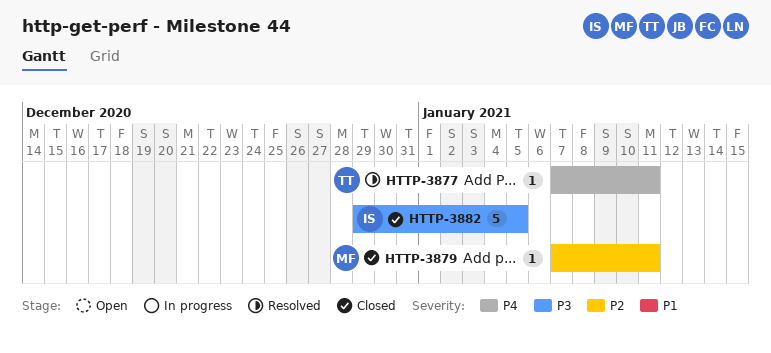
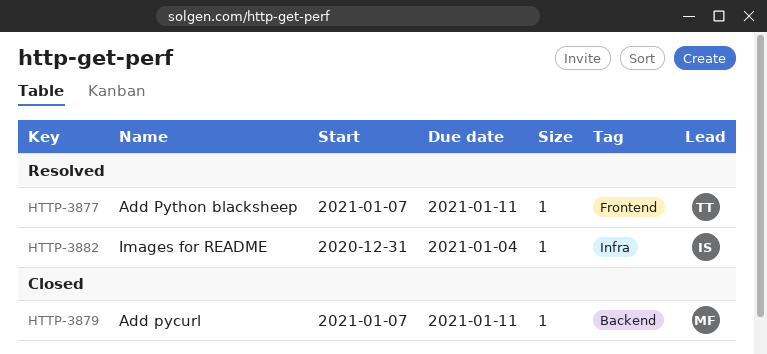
HTTP-3882, status: Closed -> Resolved
HTTP-3882, estimate: 5 -> 1
HTTP-3882, start: Dec 29 -> Dec 31
HTTP-3882, due: Jan 5 -> Jan 4

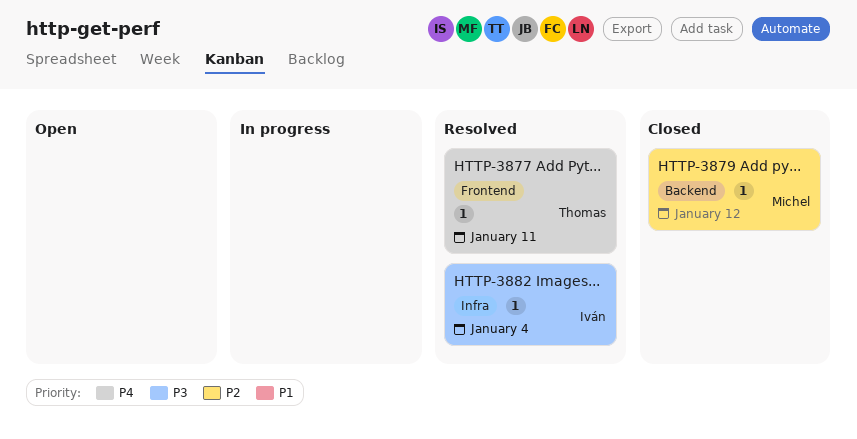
HTTP-3879, due: Jan 11 -> Jan 12

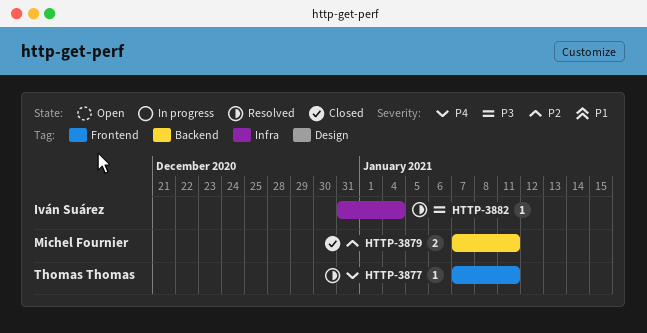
HTTP-3879, estimate: 1 -> 2
HTTP-3879, due: Jan 12 -> Jan 11

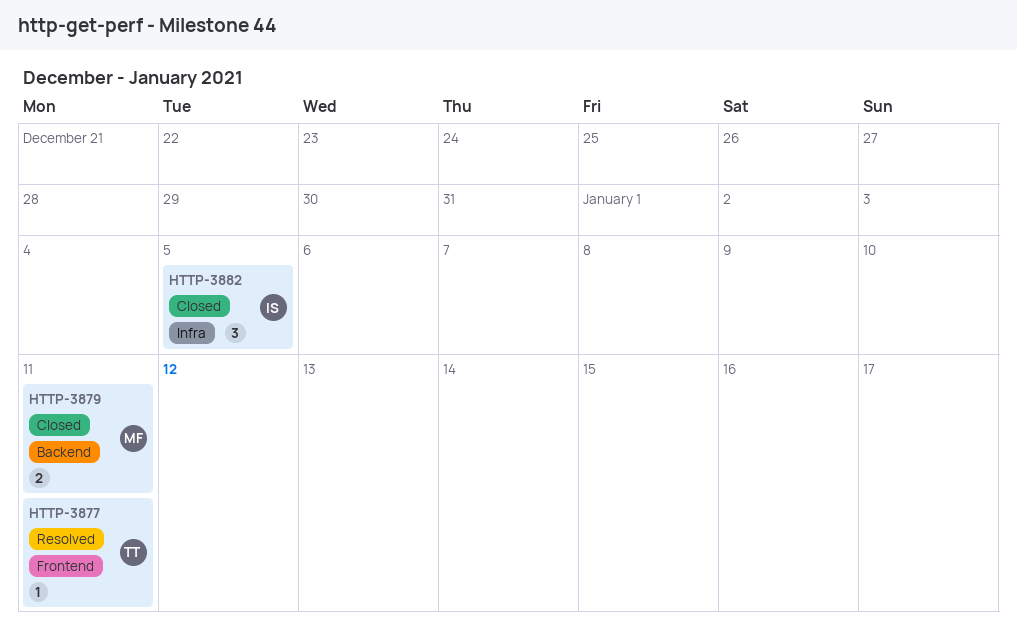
HTTP-3882, status: Resolved -> Closed
HTTP-3882, estimate: 1 -> 3
HTTP-3882, due: Jan 4 -> Jan 5

